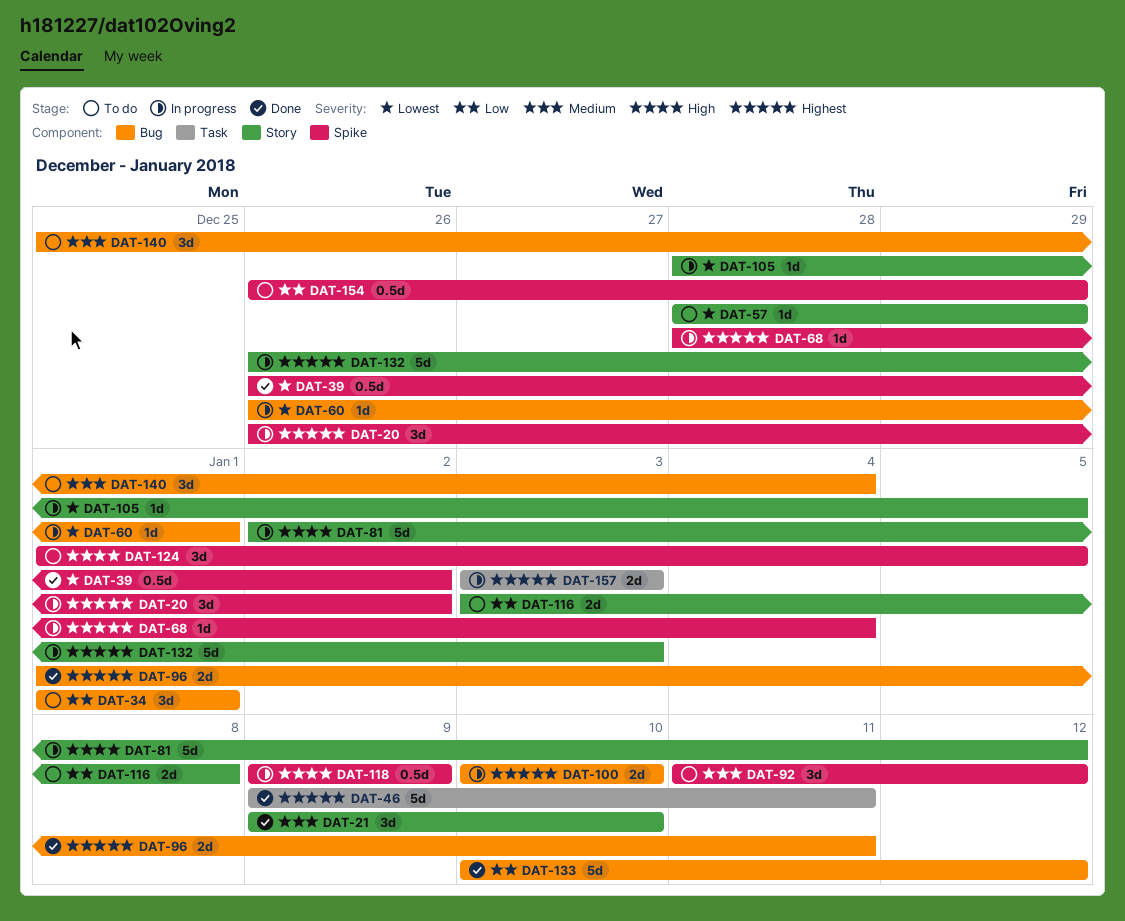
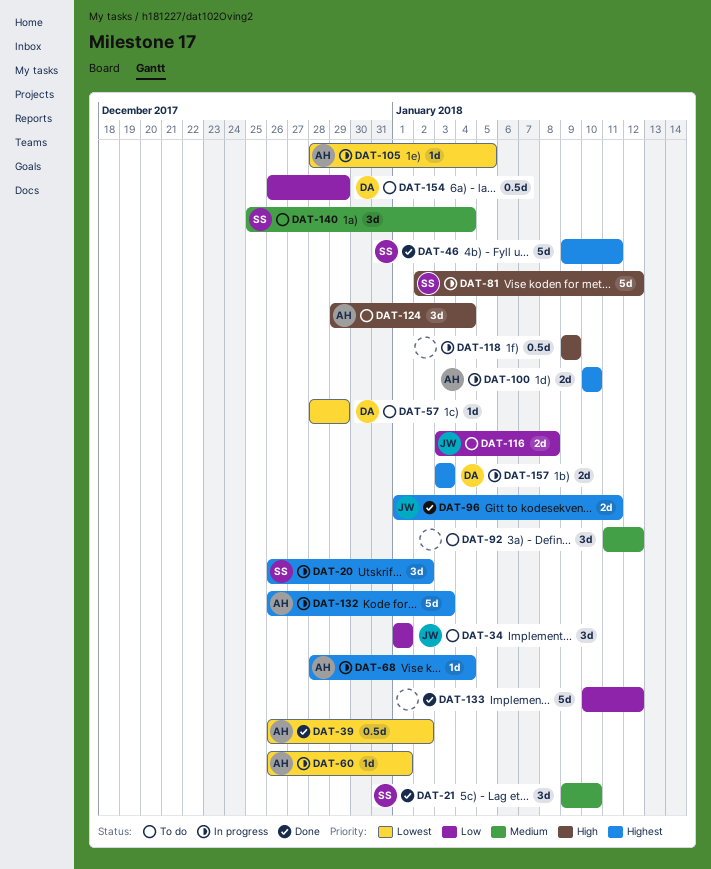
DAT-124, start: Jan 1 -> Dec 29
DAT-124, due: Jan 5 -> Jan 4

